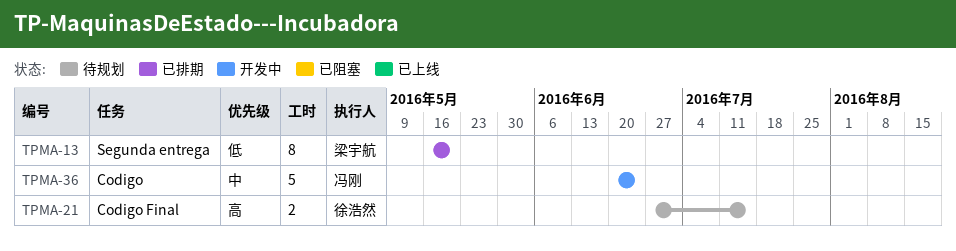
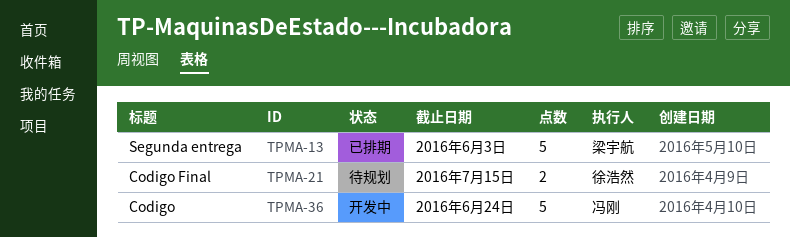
TPMA-13, estimate: 8 -> 5
TPMA-13, due: May 20 -> Jun 3

